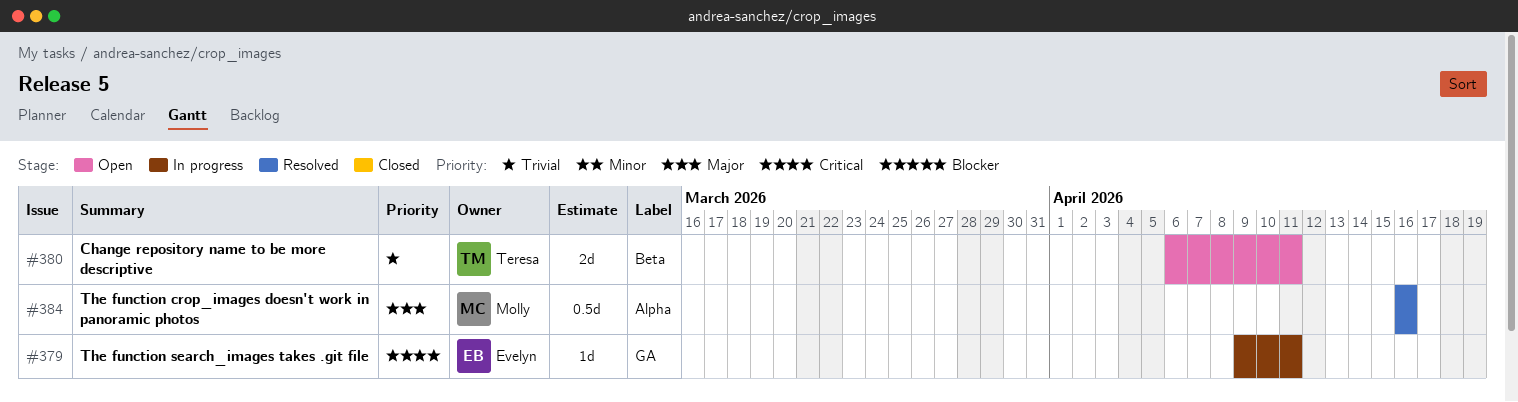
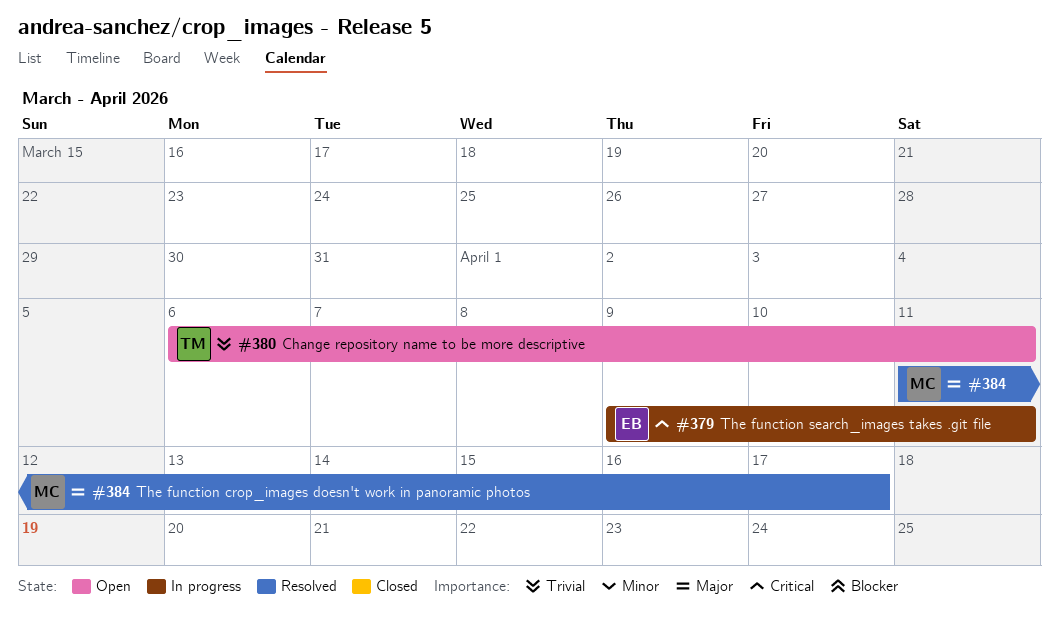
#384, start: Apr 16 -> Apr 11
#384, due: Apr 16 -> Apr 17

